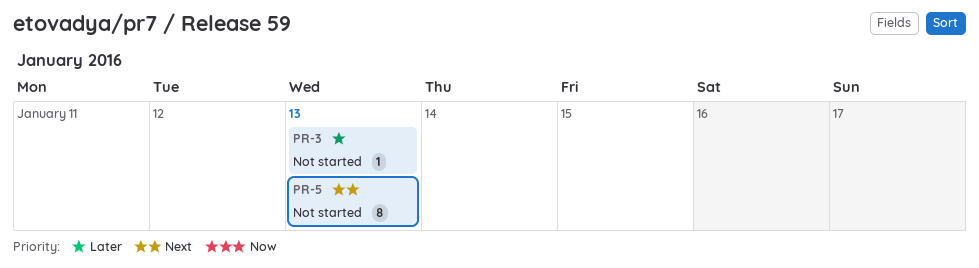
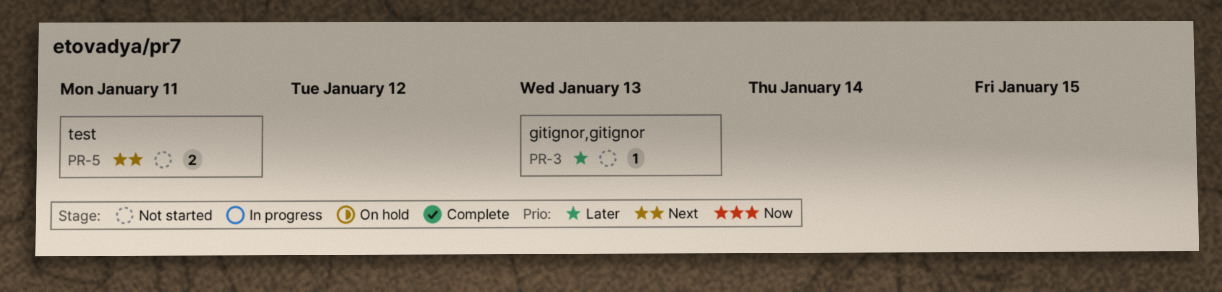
PR-5, estimate: 8 -> 2
PR-5, due: Jan 13 -> Jan 11

